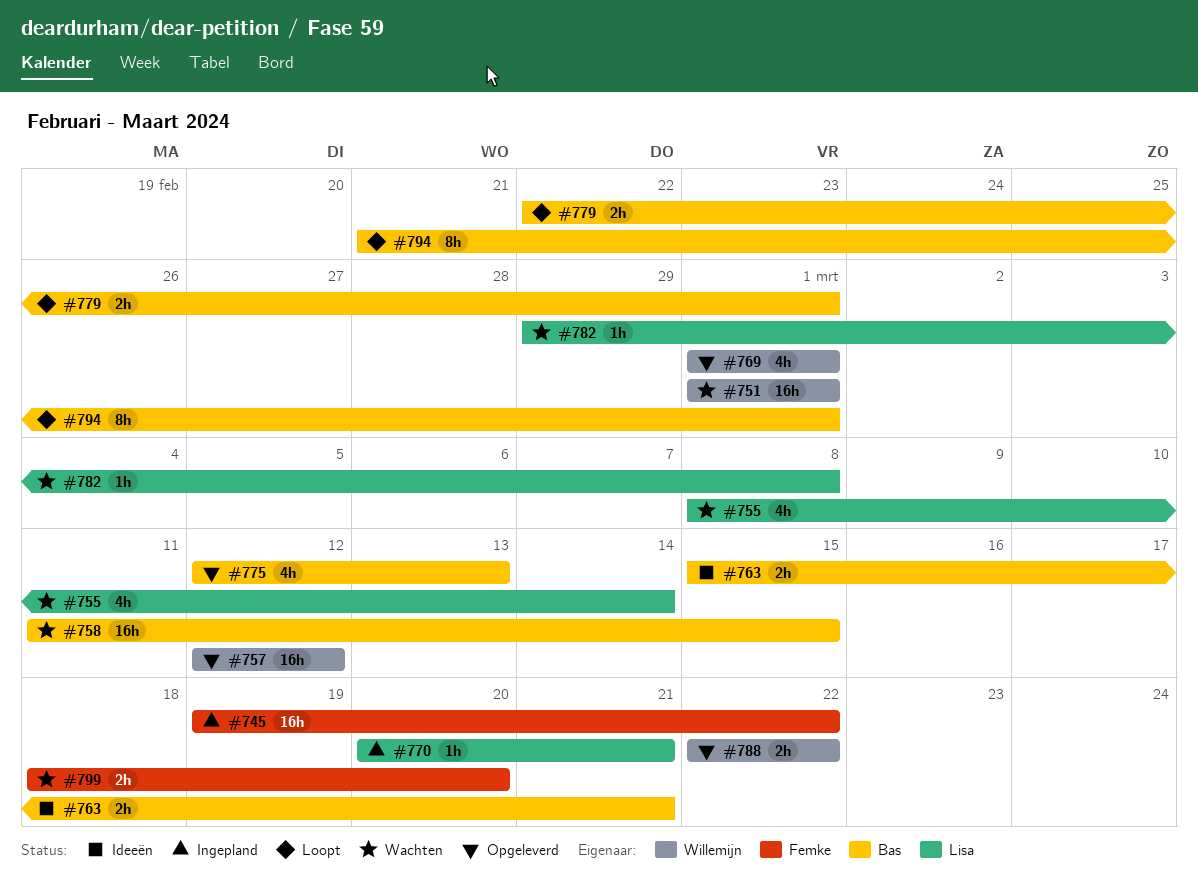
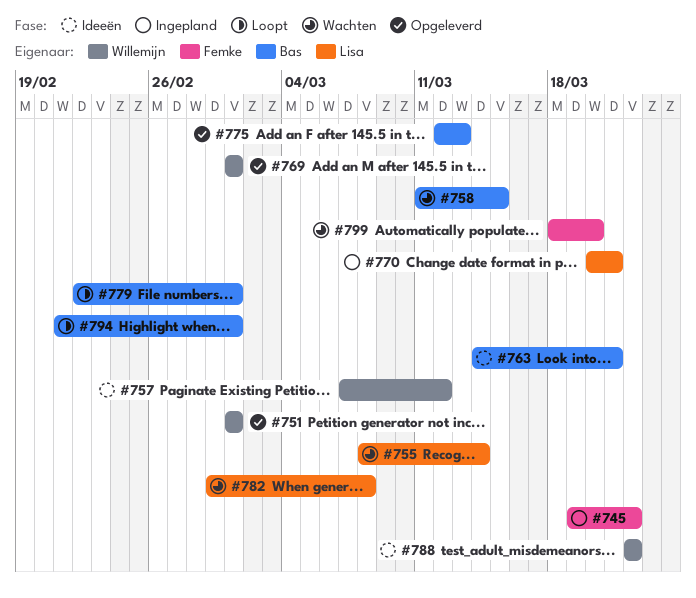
#751, status: Wachten -> Opgeleverd
#757, status: Opgeleverd -> Ideeën
#757, start: Mar 12 -> Mar 7
#763, start: Mar 15 -> Mar 14
#788, status: Opgeleverd -> Ideeën

